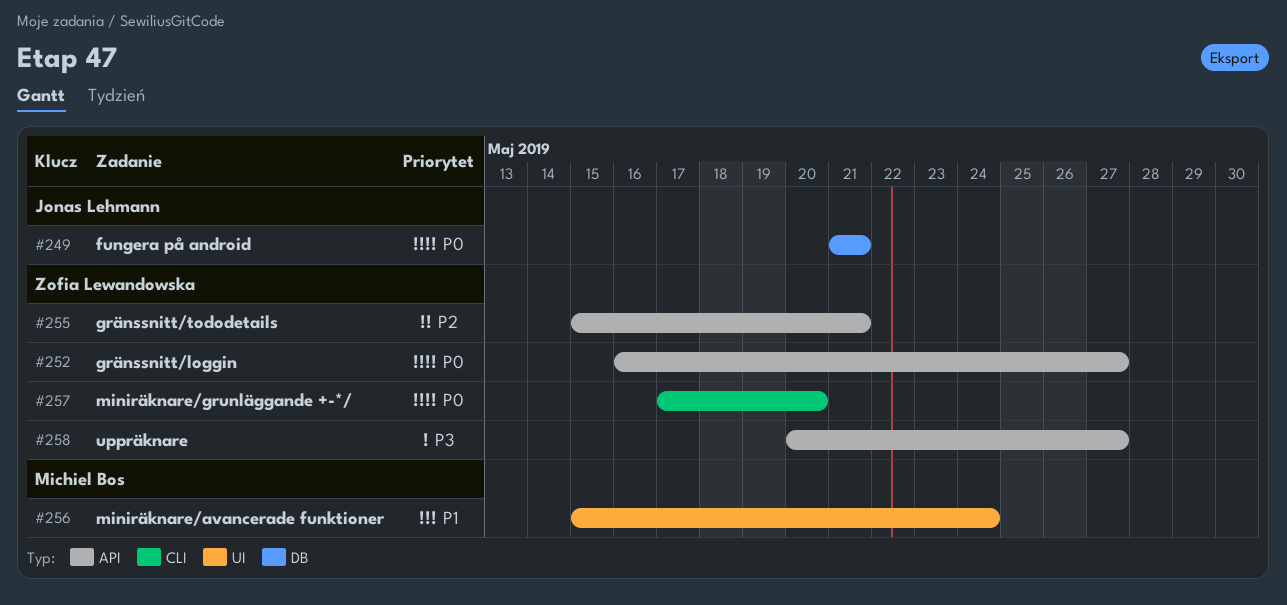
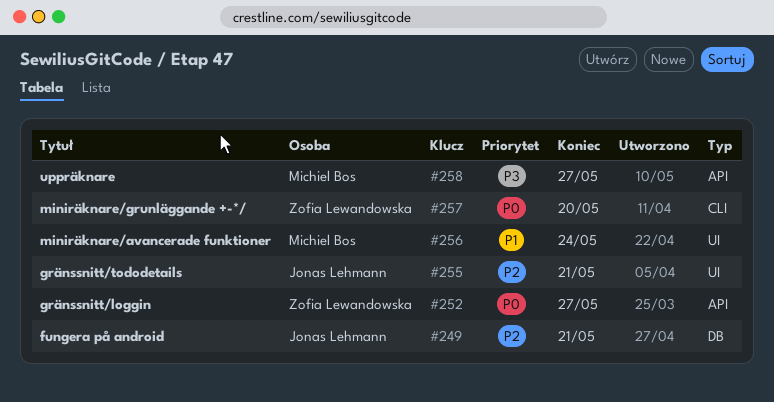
#249, priority: P0 -> P2
#255, owner: Zofia Lewandowska -> Jonas Lehmann
#255, label: API -> UI
#258, owner: Zofia Lewandowska -> Michiel Bos

